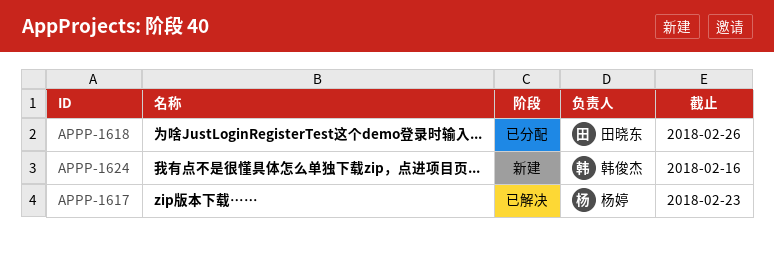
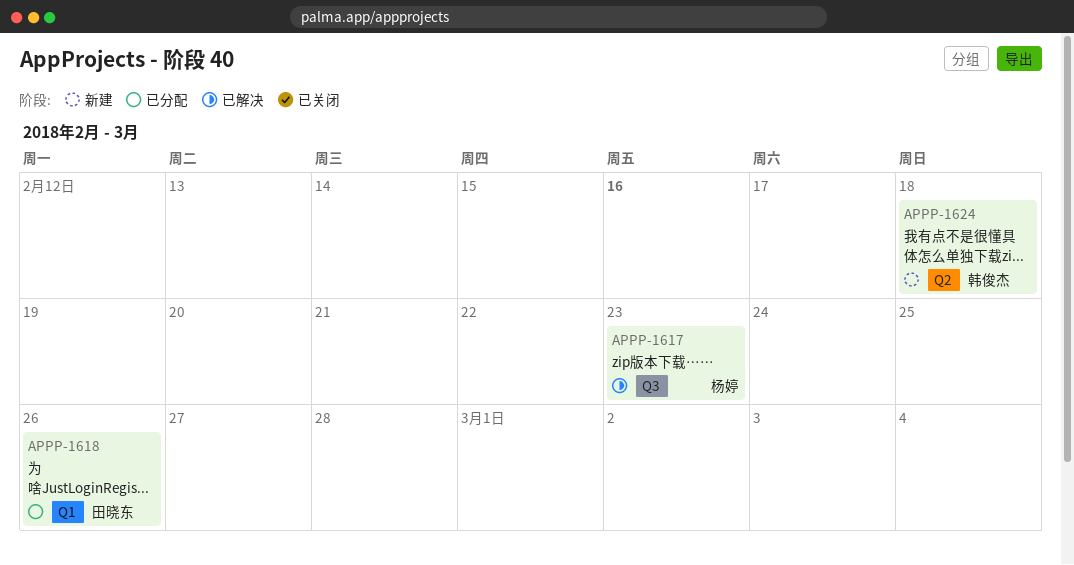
APPP-1624, due: Feb 16 -> Feb 18

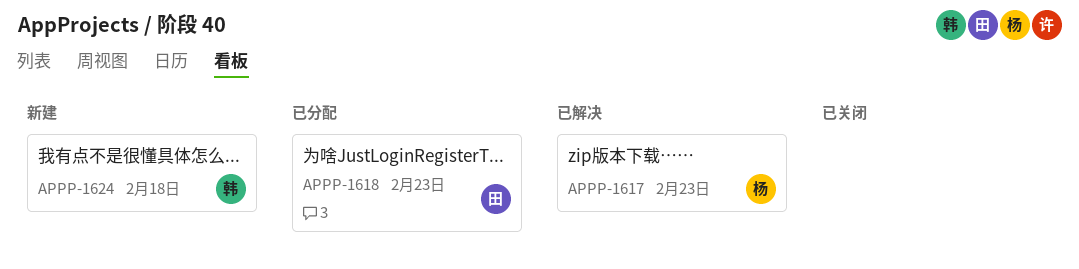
APPP-1618, due: Feb 26 -> Feb 23

